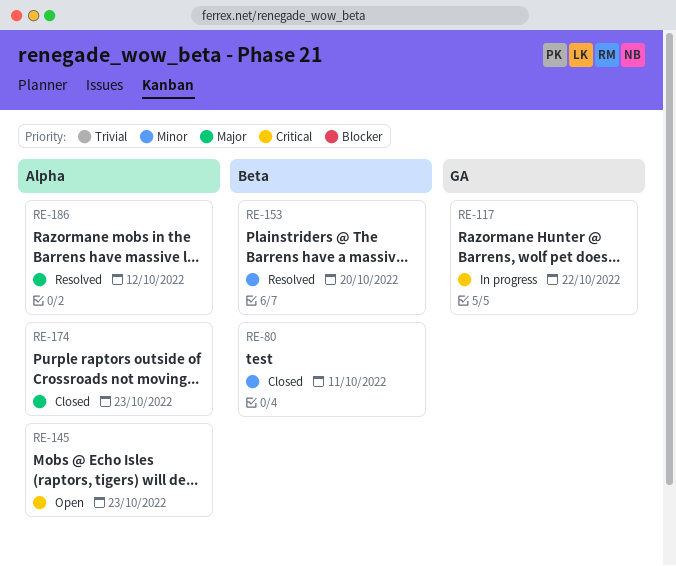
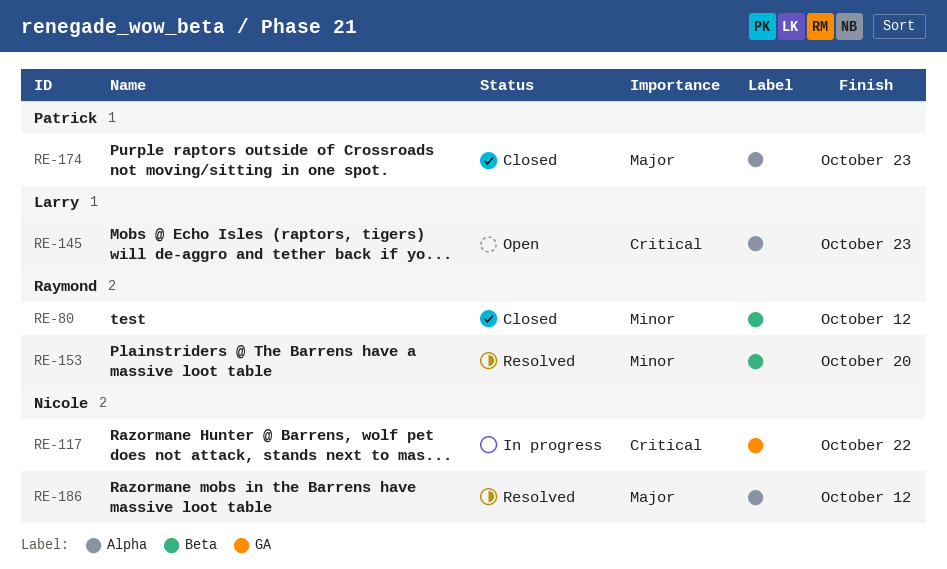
RE-80, due: Oct 11 -> Oct 12

